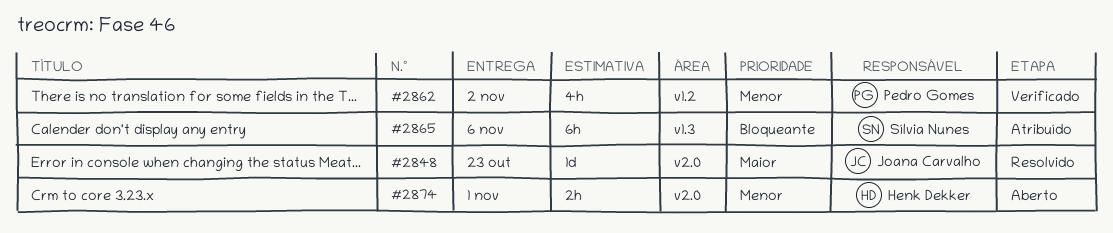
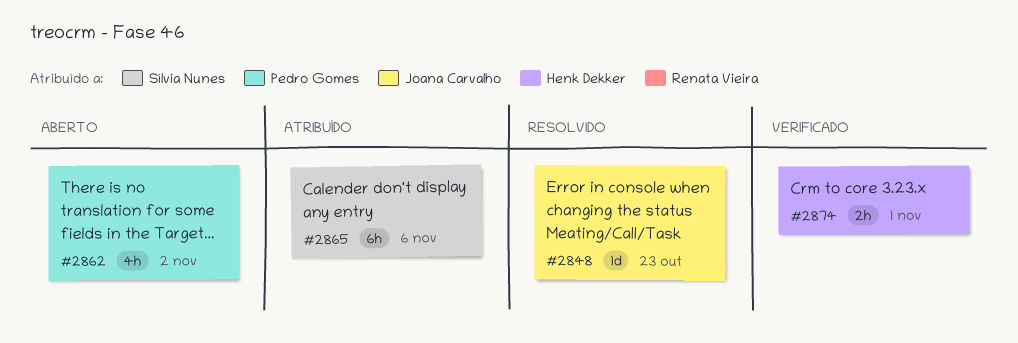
#2862, status: Verificado -> Aberto
#2874, status: Aberto -> Verificado

